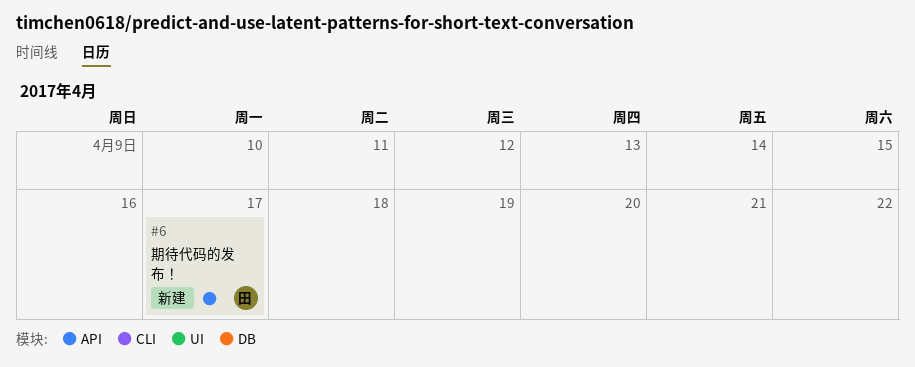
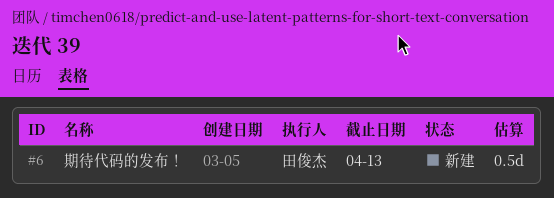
#6, due: Apr 17 -> Apr 13

